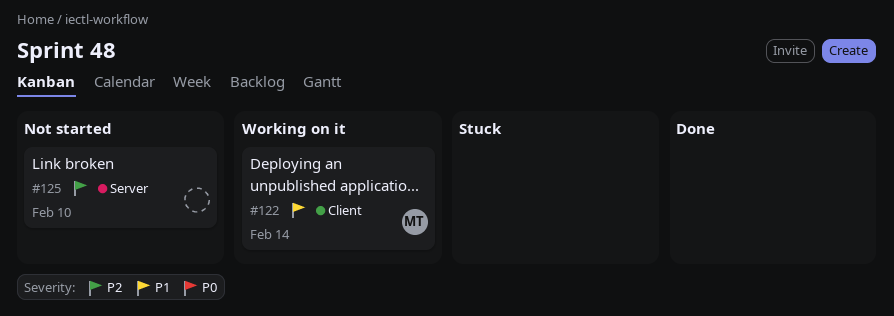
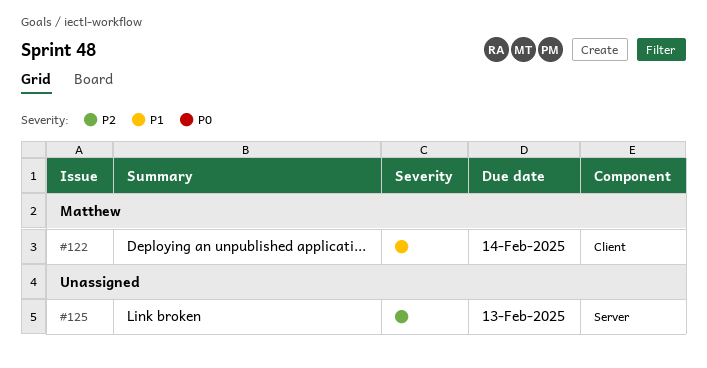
#125, due: Feb 10 -> Feb 13

